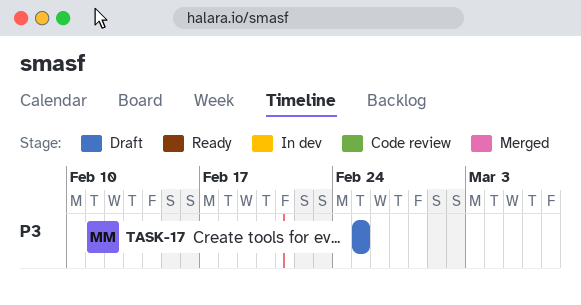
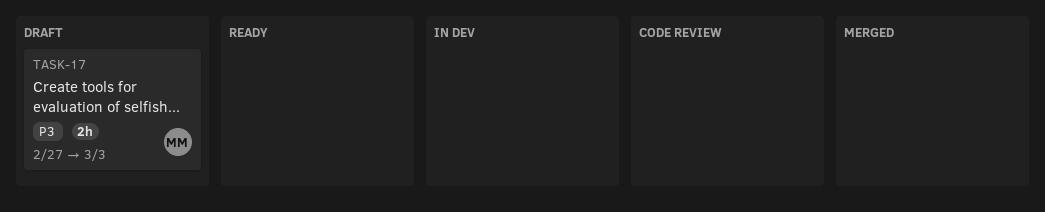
TASK-17, start: Feb 25 -> Feb 27
TASK-17, due: Feb 25 -> Mar 3

